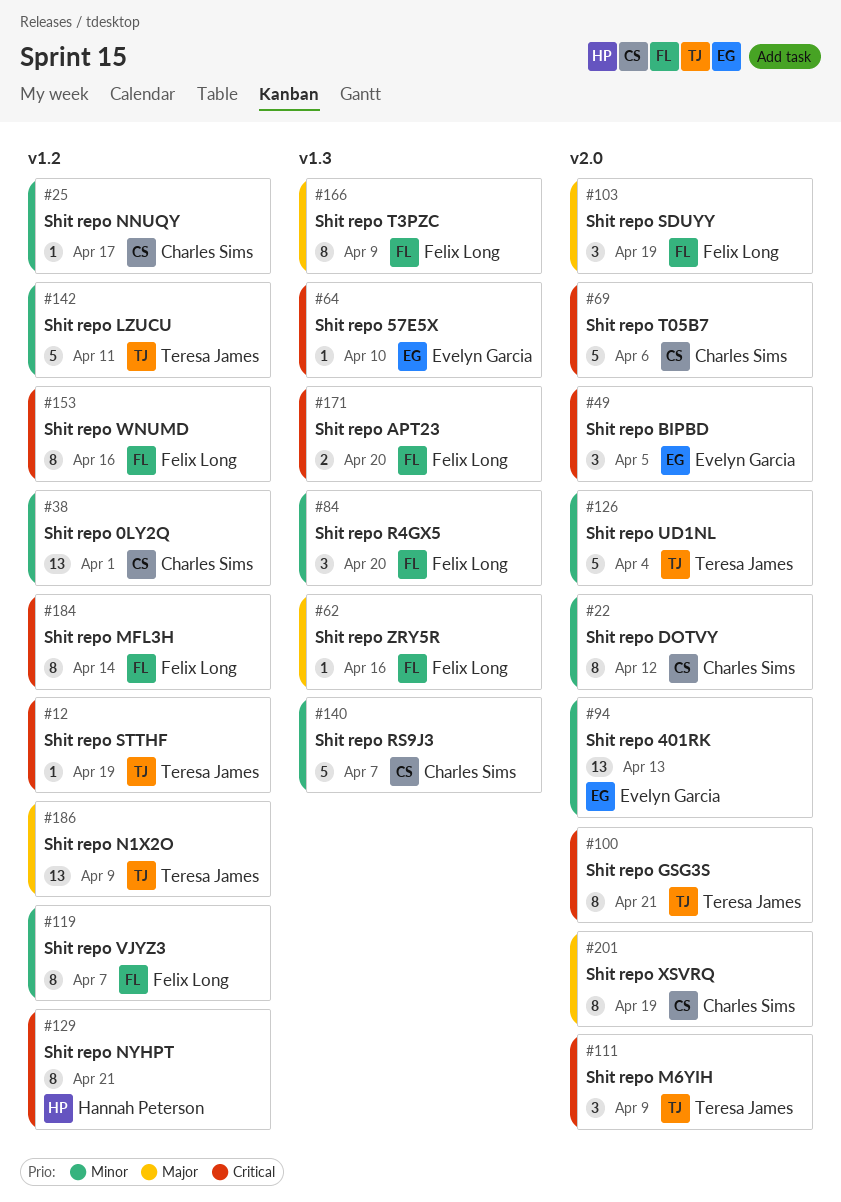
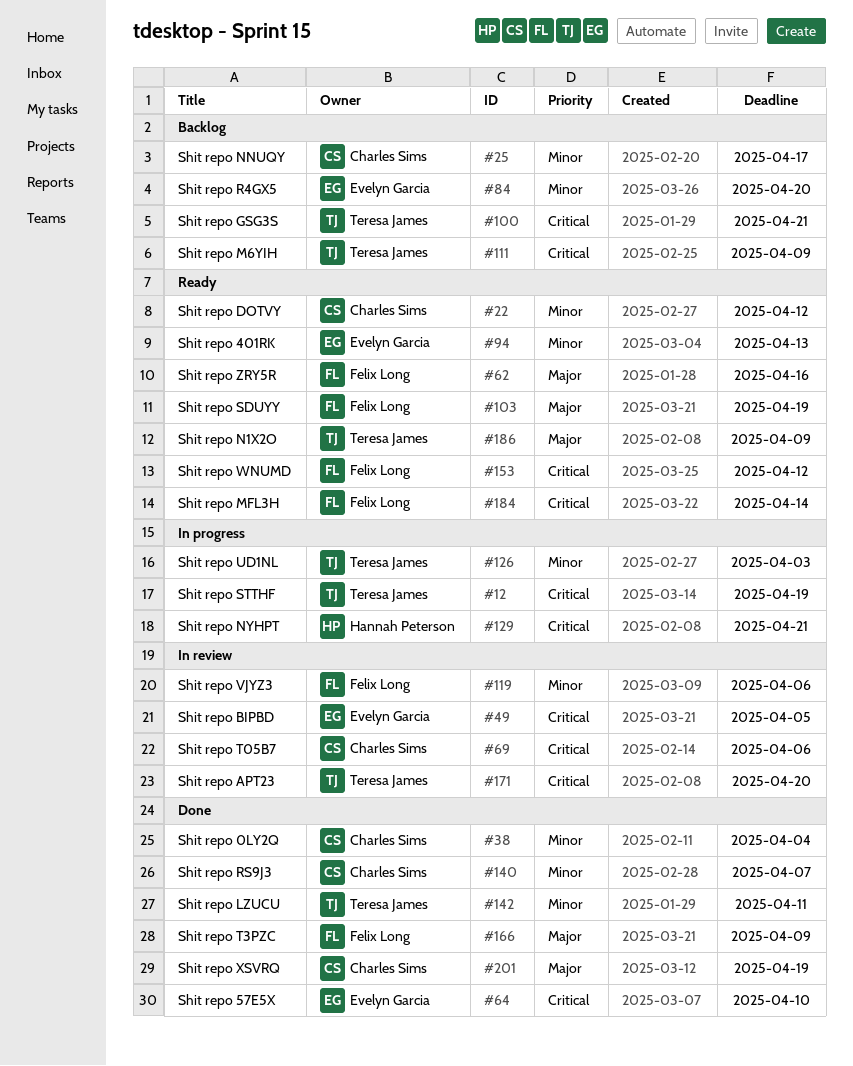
#38, due: Apr 1 -> Apr 4
#84, owner: Felix Long -> Evelyn Garcia
#119, due: Apr 7 -> Apr 6
#126, due: Apr 4 -> Apr 3
#153, due: Apr 16 -> Apr 12
#171, owner: Felix Long -> Teresa James

